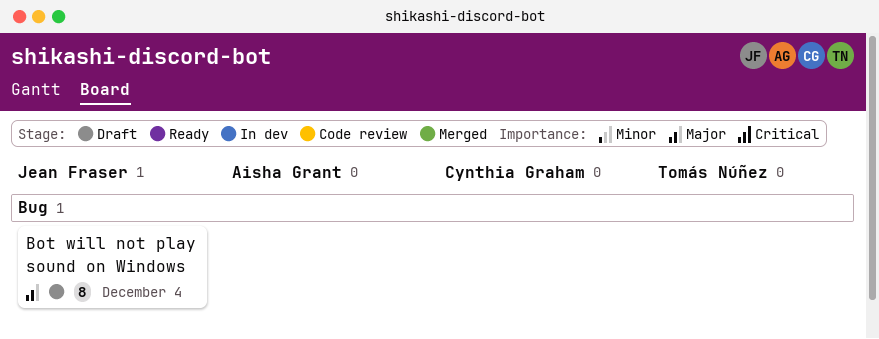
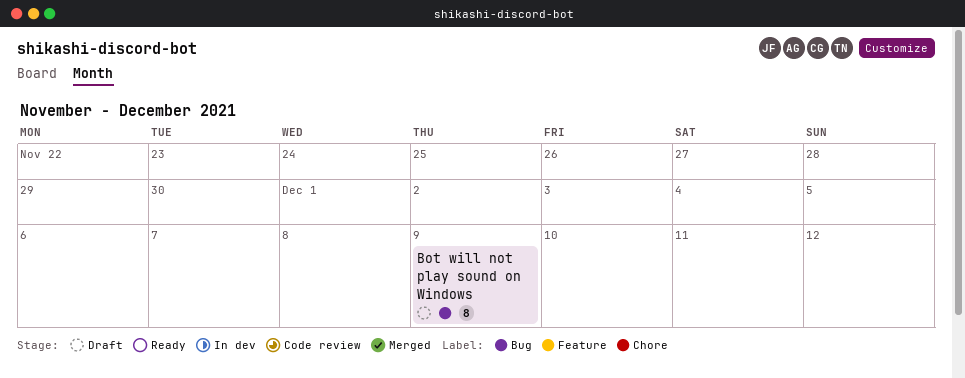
Bot will not play sound on Windows, due: Dec 4 -> Dec 9

